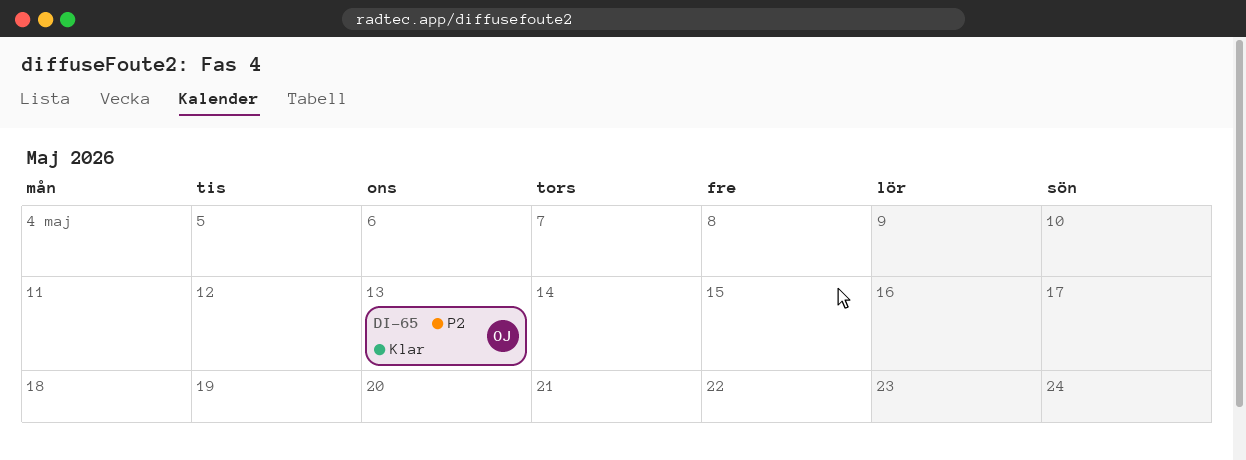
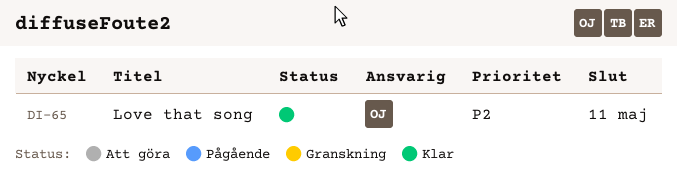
DI-65, due: May 13 -> May 11

